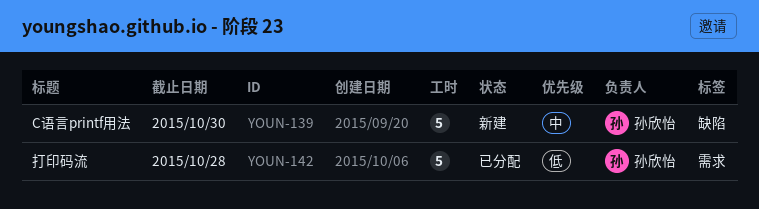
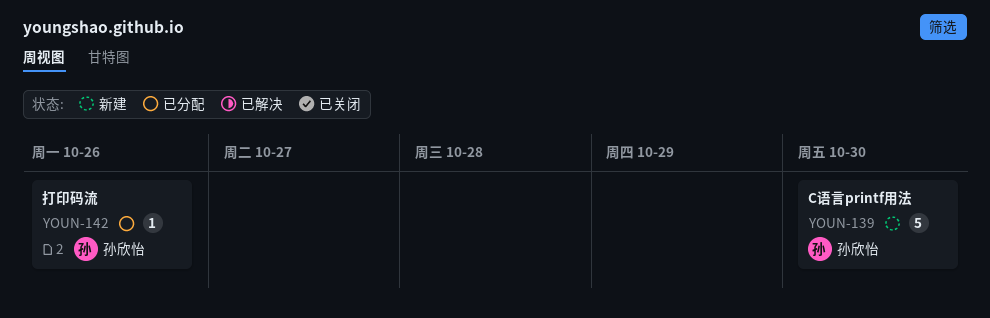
YOUN-142, estimate: 5 -> 1
YOUN-142, due: Oct 28 -> Oct 26

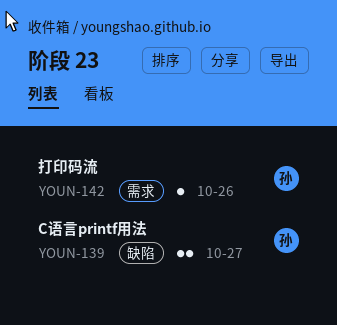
YOUN-139, estimate: 5 -> 2
YOUN-139, due: Oct 30 -> Oct 27

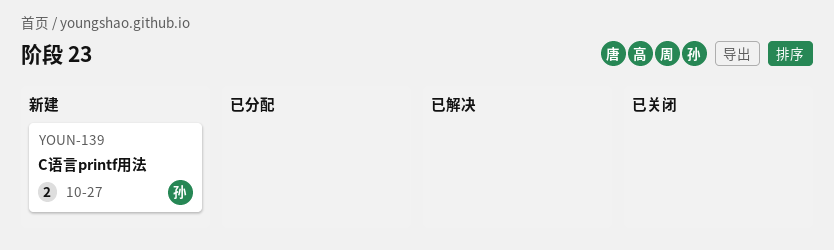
YOUN-142: present -> none

